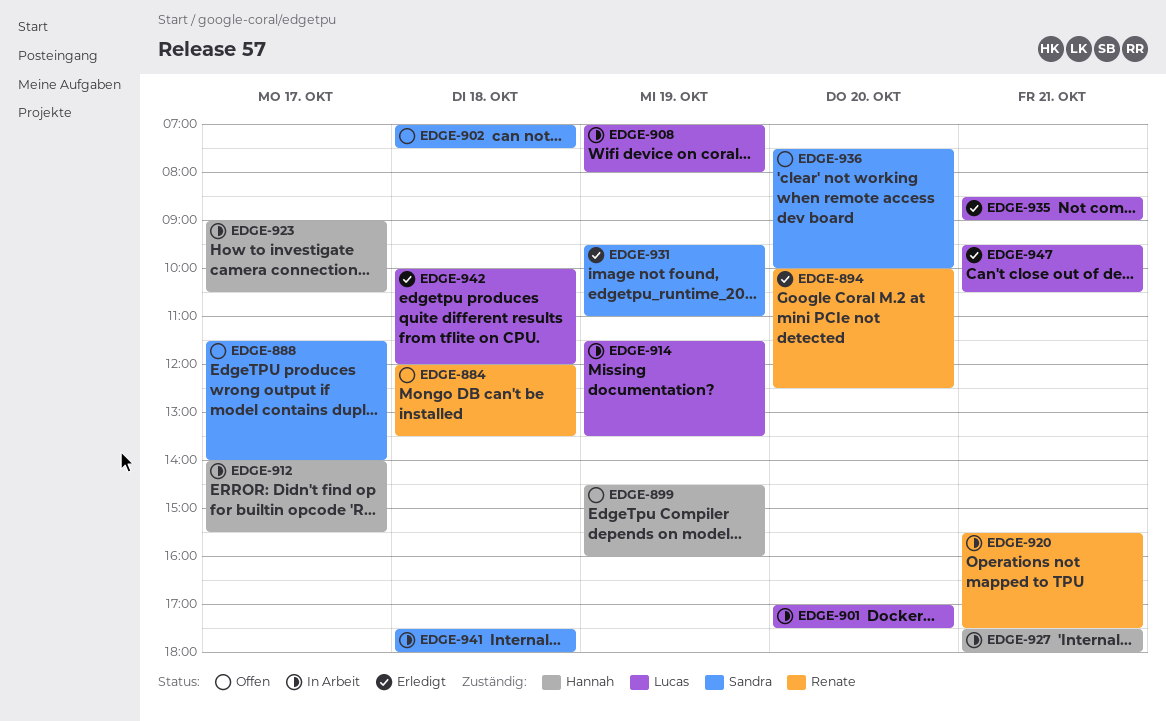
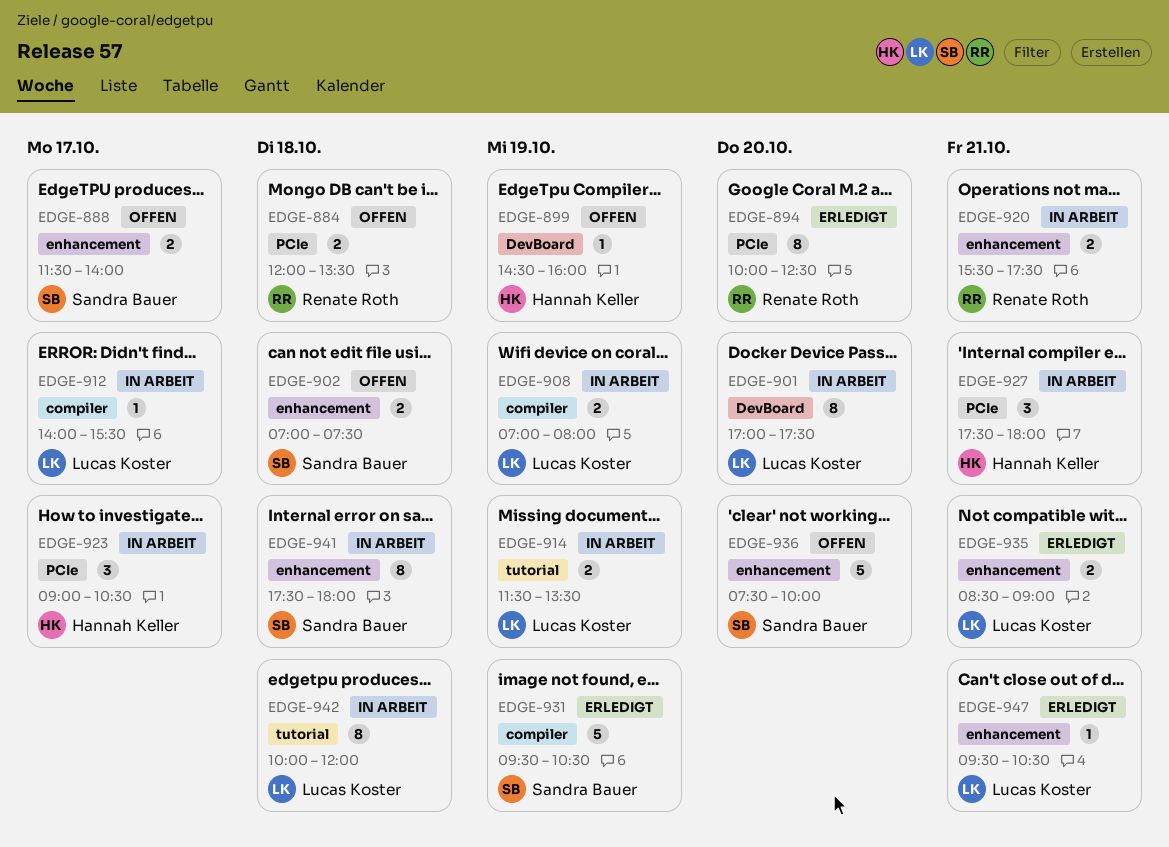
EDGE-912, owner: Hannah Keller -> Lucas Koster
EDGE-931, ends: 11:00 -> 10:30
EDGE-942, status: Erledigt -> In Arbeit

